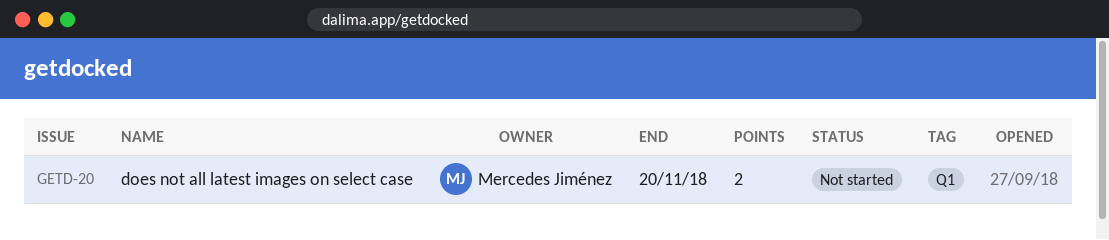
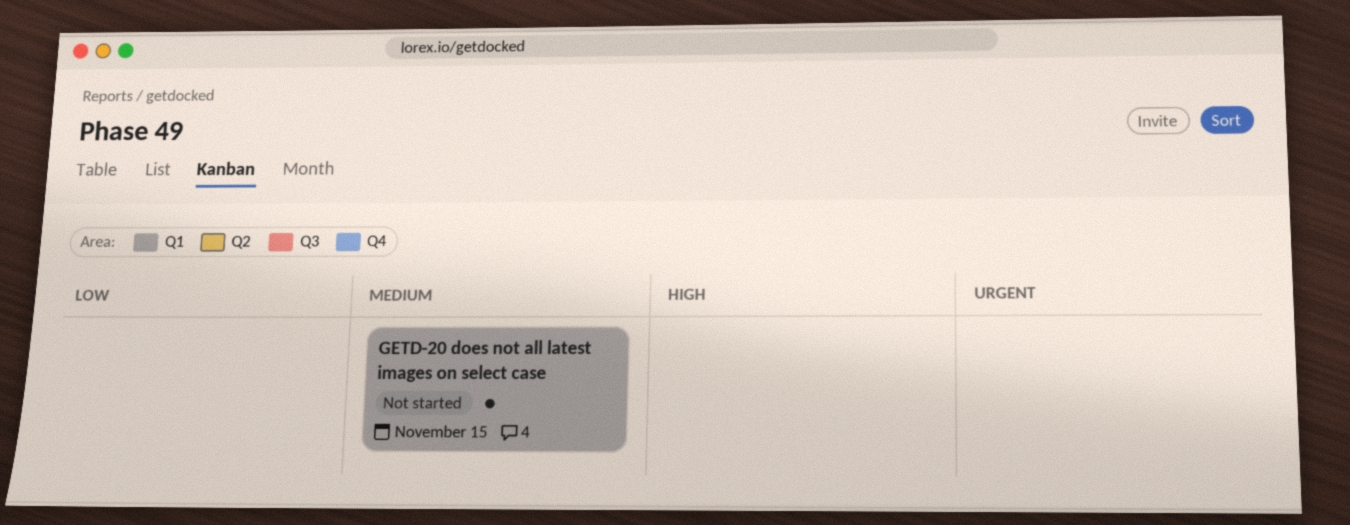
GETD-20, estimate: 2 -> 1
GETD-20, due: Nov 20 -> Nov 15

